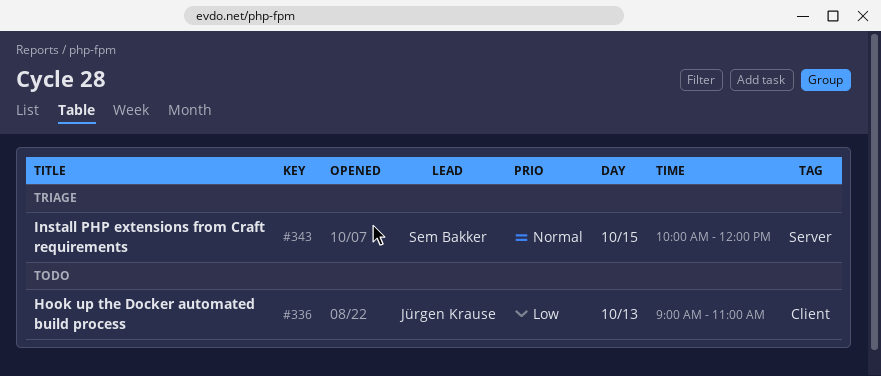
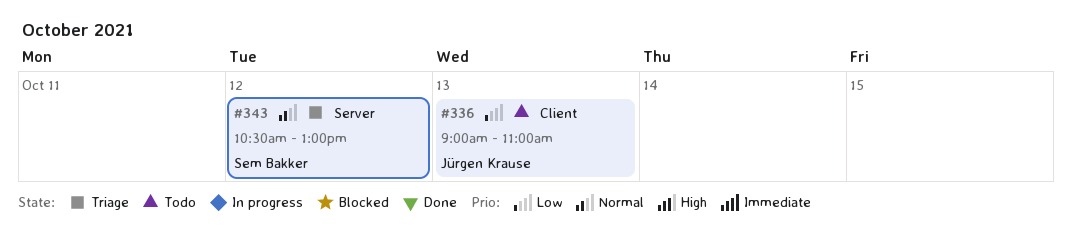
#343, day: Oct 15 -> Oct 12
#343, begins: 10:00 -> 10:30
#343, ends: 12:00 -> 13:00

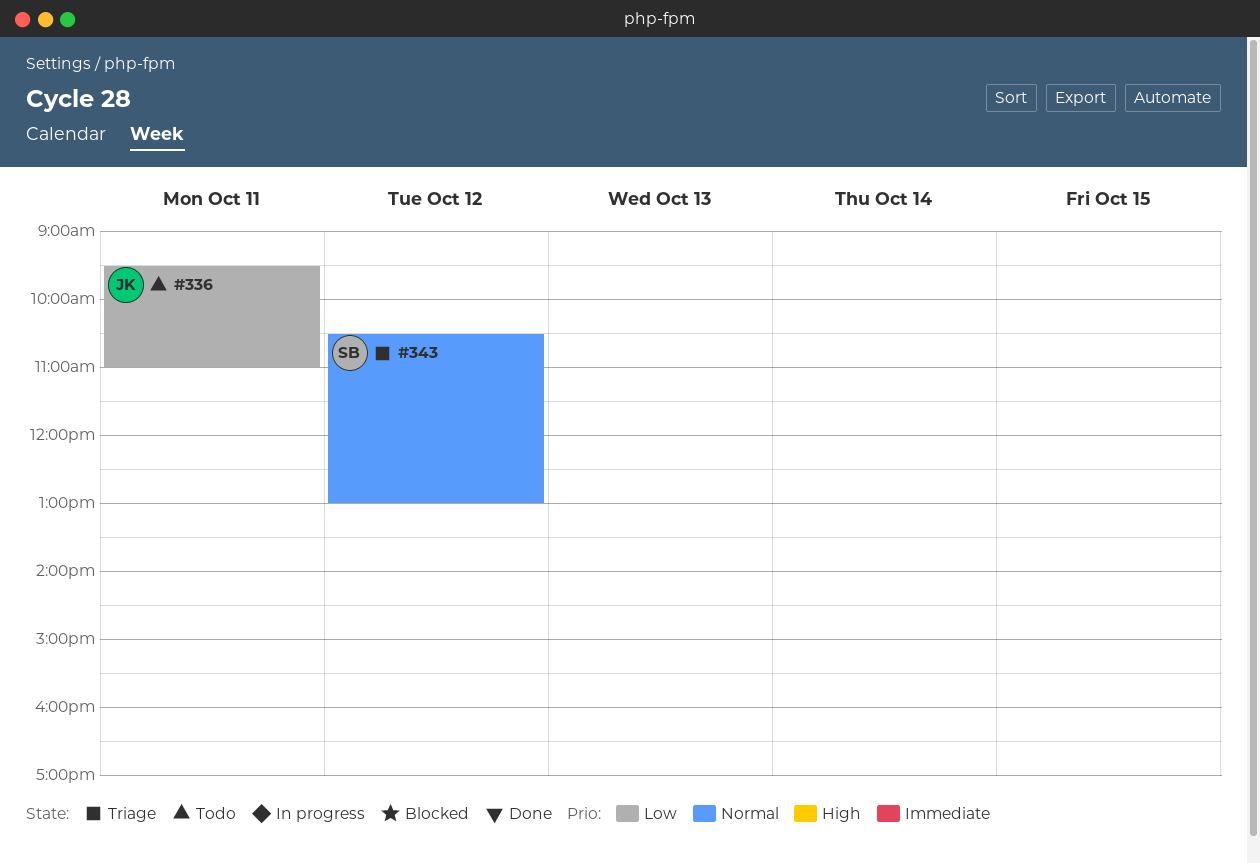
#336, day: Oct 13 -> Oct 11
#336, begins: 09:00 -> 09:30

